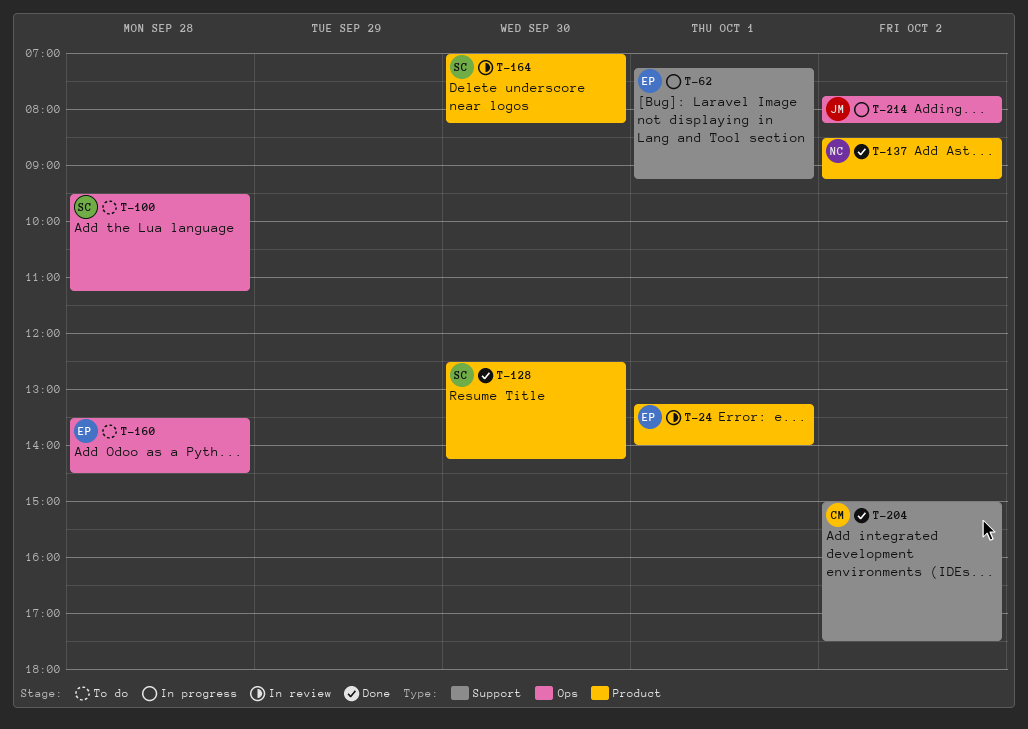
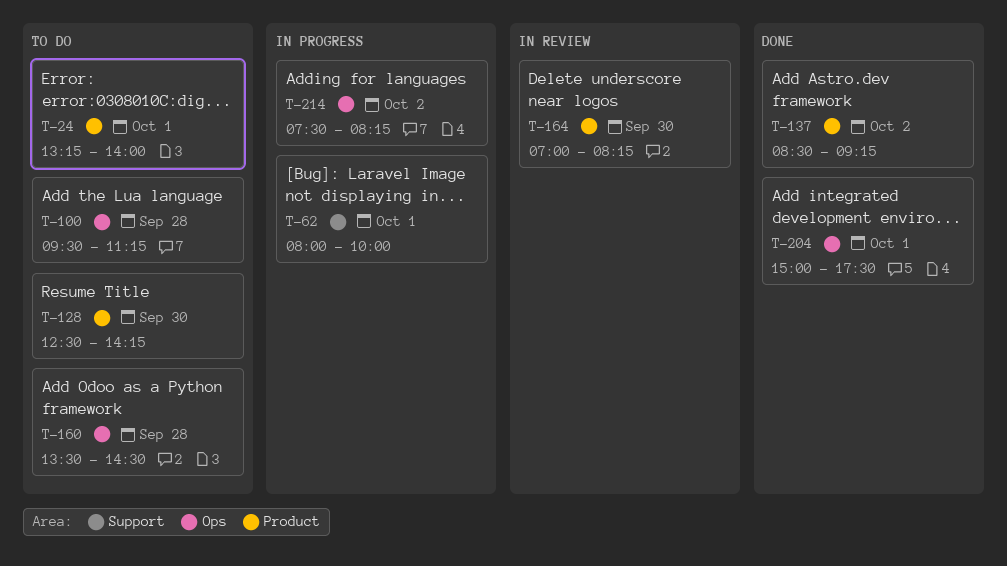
T-24, status: In review -> To do
T-62, begins: 07:15 -> 08:00
T-62, ends: 09:15 -> 10:00
T-128, status: Done -> To do
T-204, label: Support -> Ops
T-204, day: Oct 2 -> Oct 1
T-214, begins: 07:45 -> 07:30

